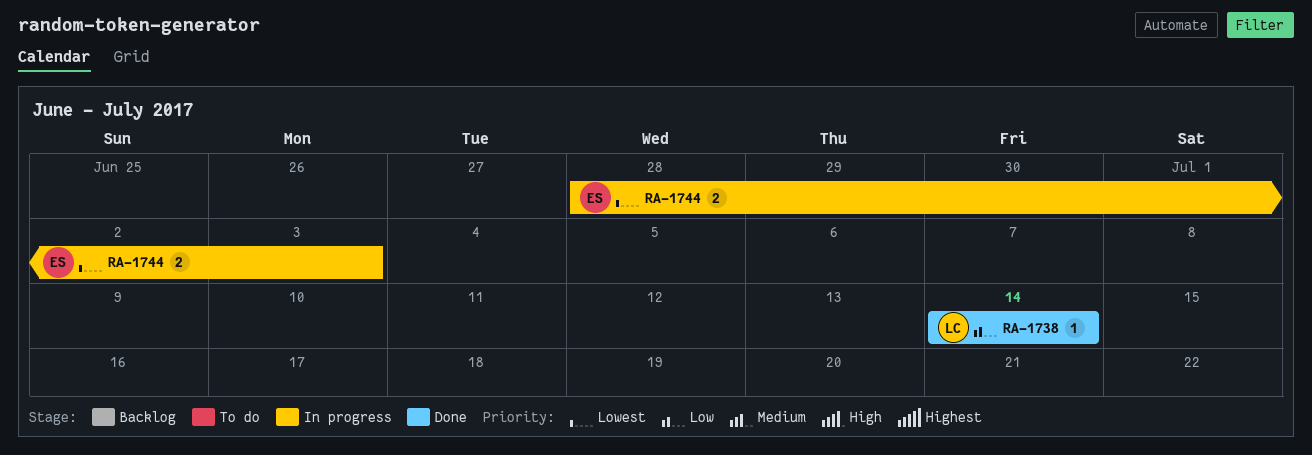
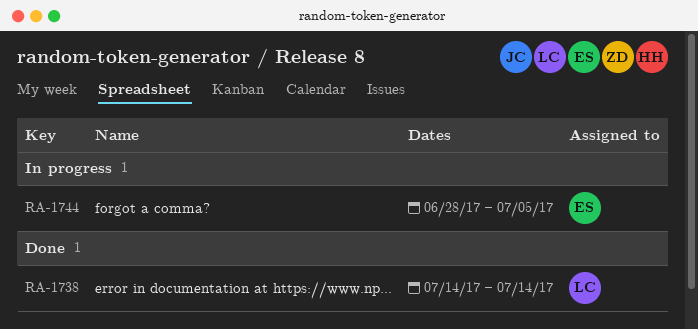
RA-1744, due: Jul 3 -> Jul 5

